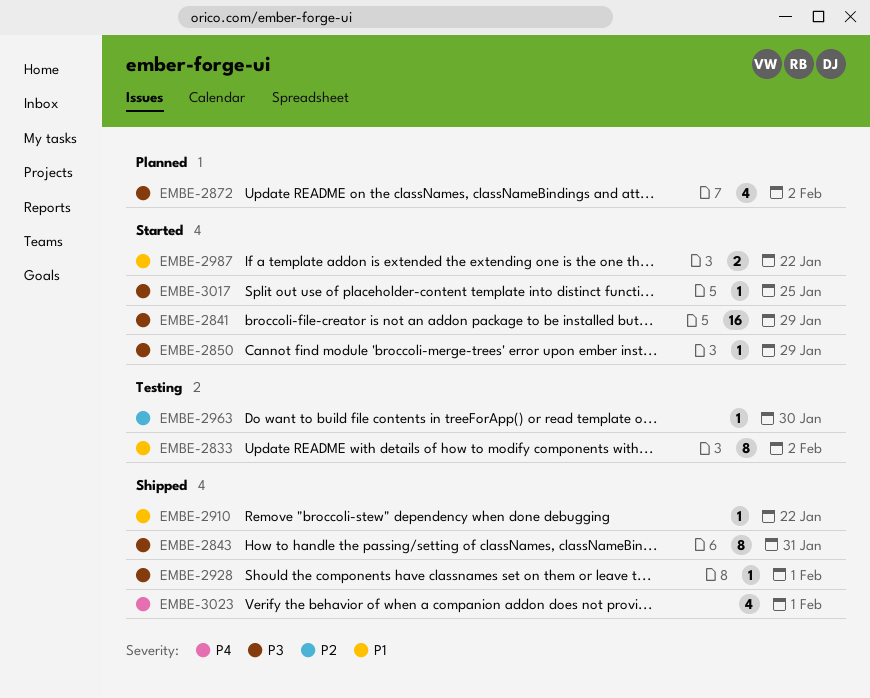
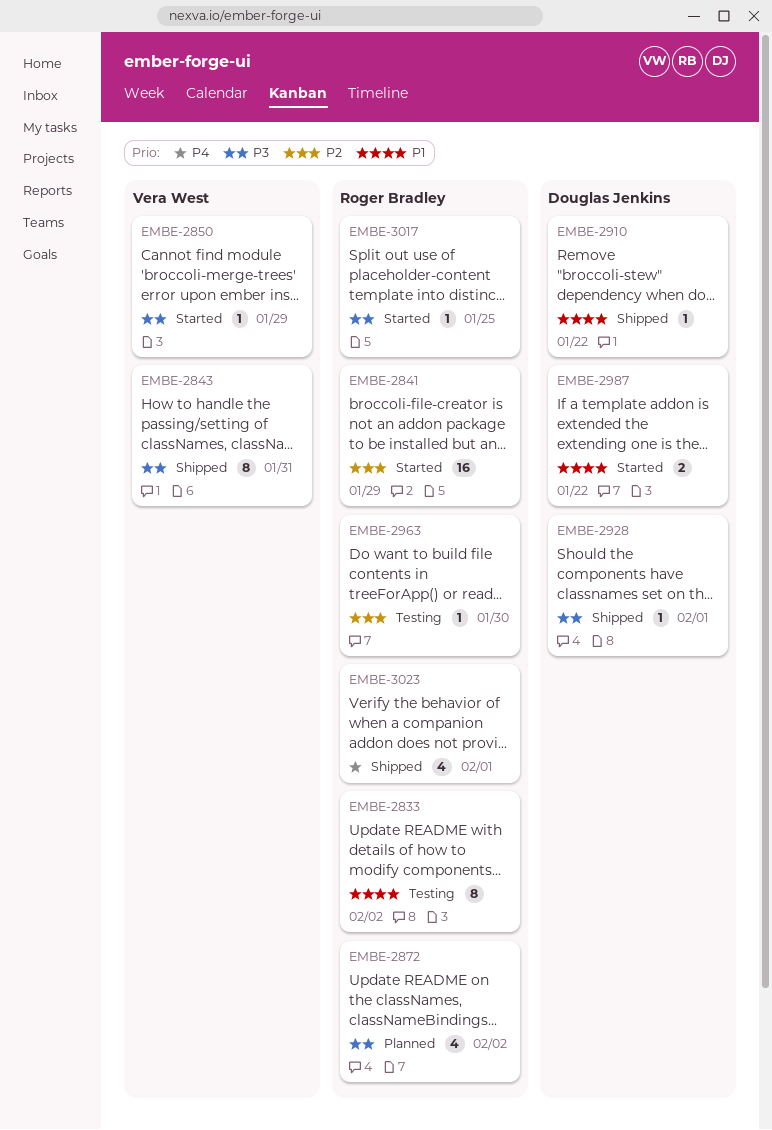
EMBE-2841, priority: P3 -> P2

